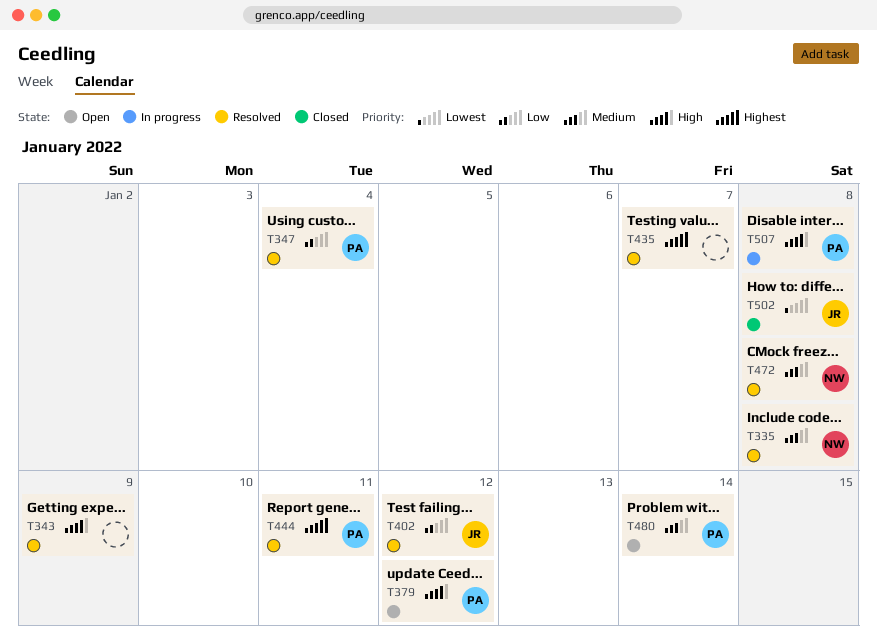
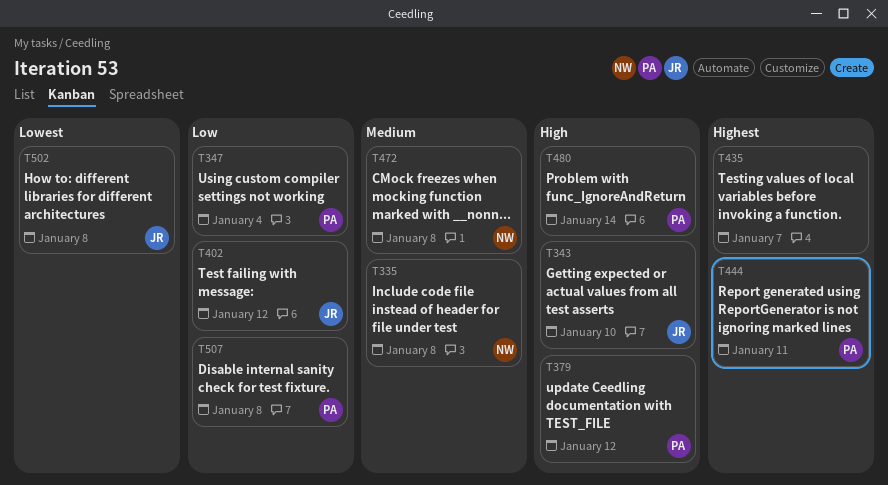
T343, owner: none -> JR
T343, due: Jan 9 -> Jan 10
T480, priority: Medium -> High
T507, priority: High -> Low

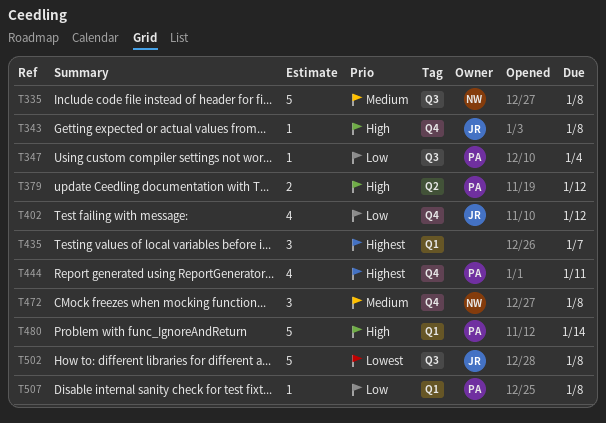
T343, due: Jan 10 -> Jan 8

